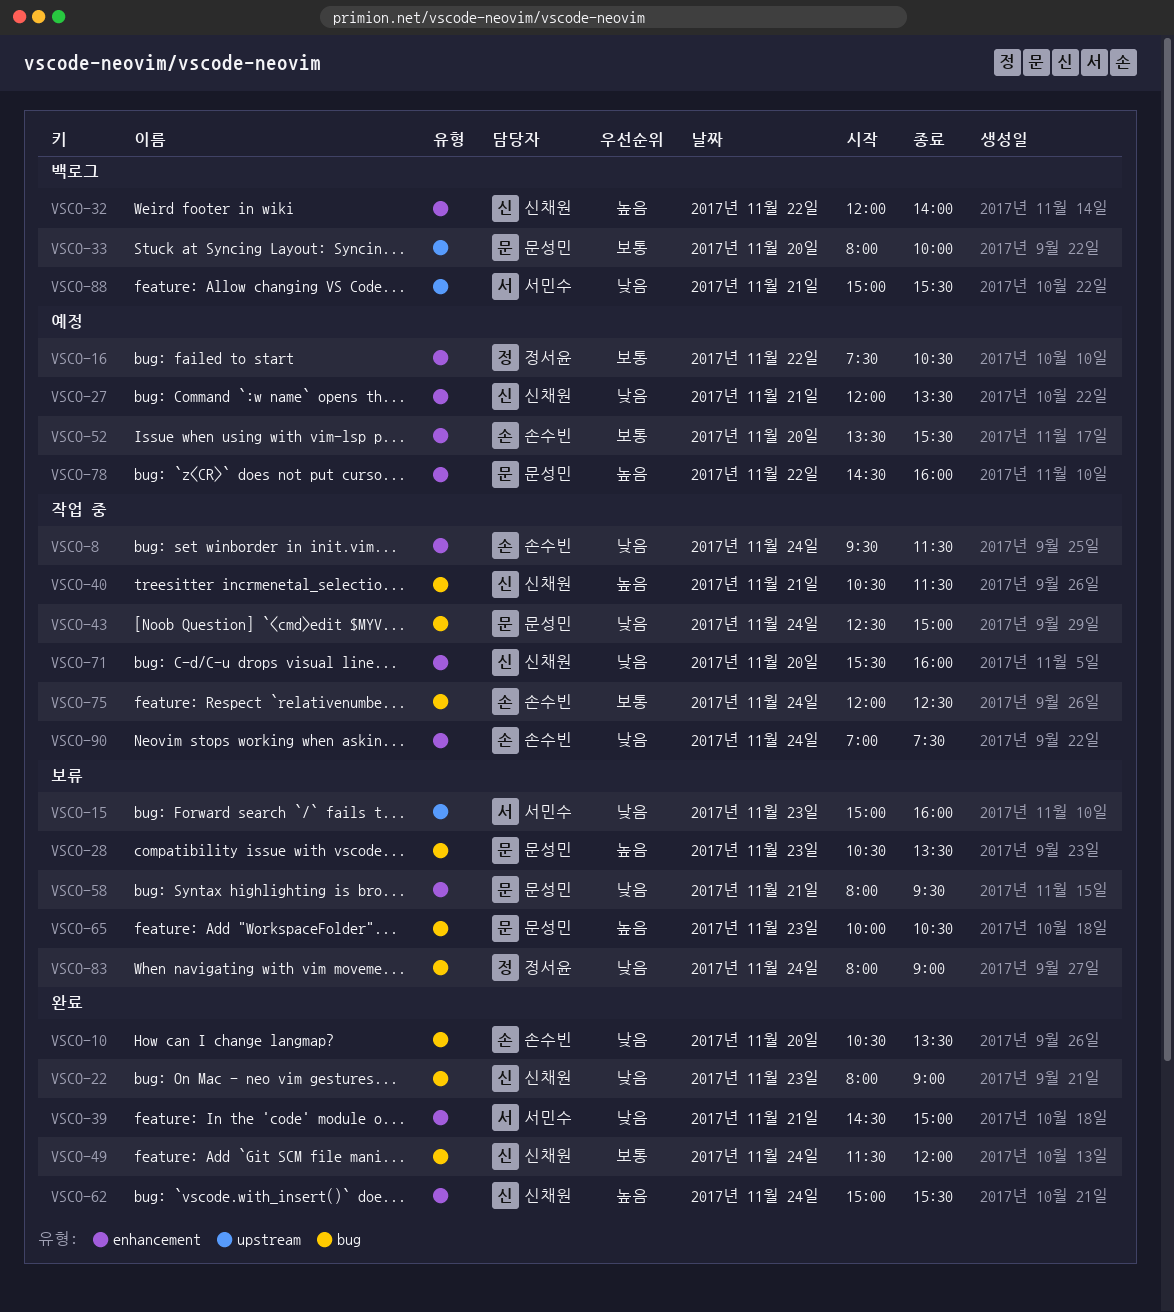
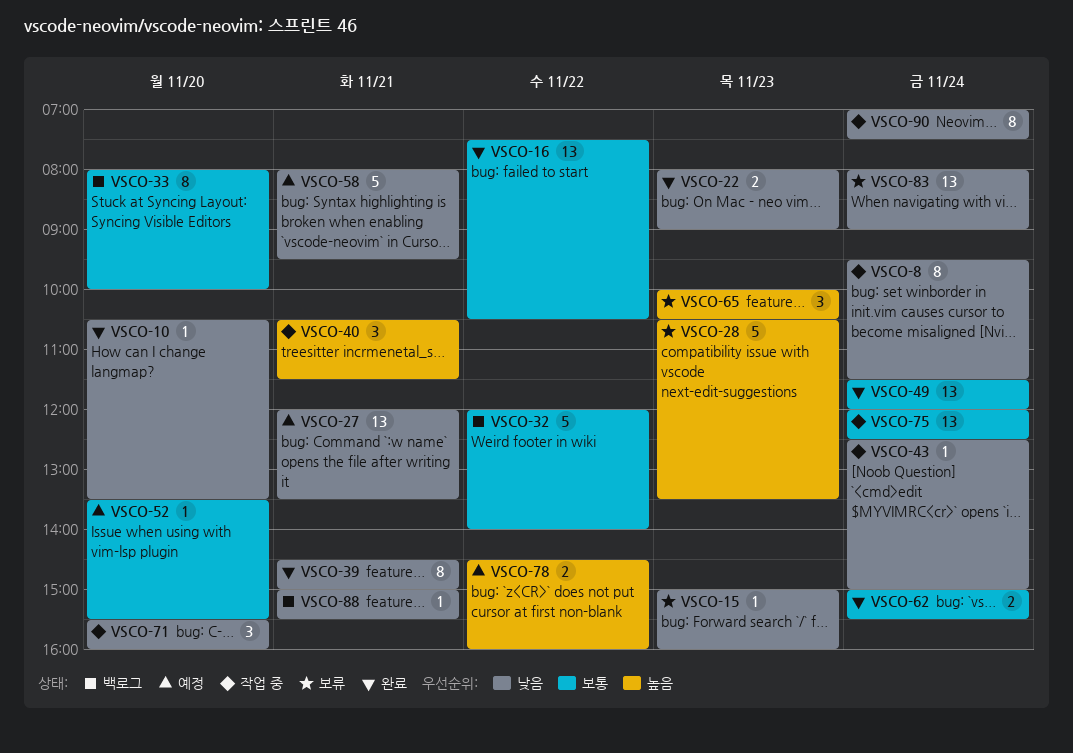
VSCO-16, status: 예정 -> 완료
VSCO-32, priority: 높음 -> 보통
VSCO-58, status: 보류 -> 예정
VSCO-62, priority: 높음 -> 보통

